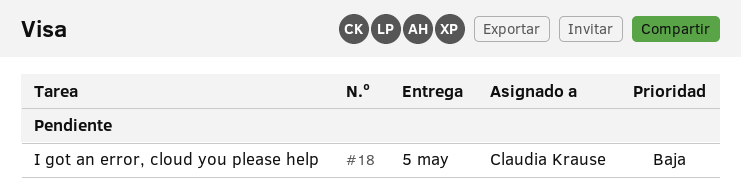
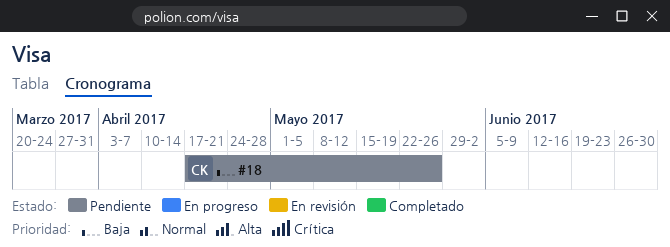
#18, due: May 5 -> May 26

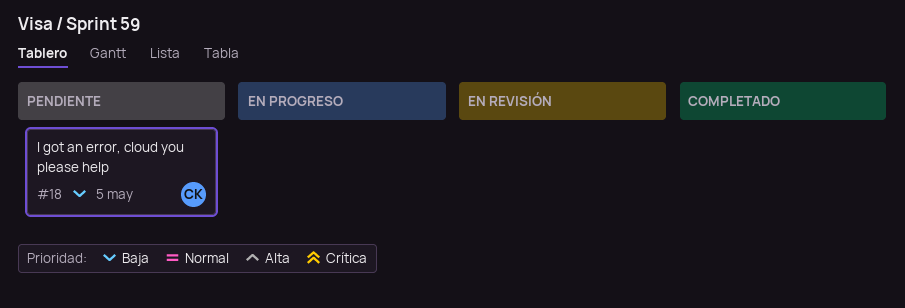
#18, due: May 26 -> May 5

